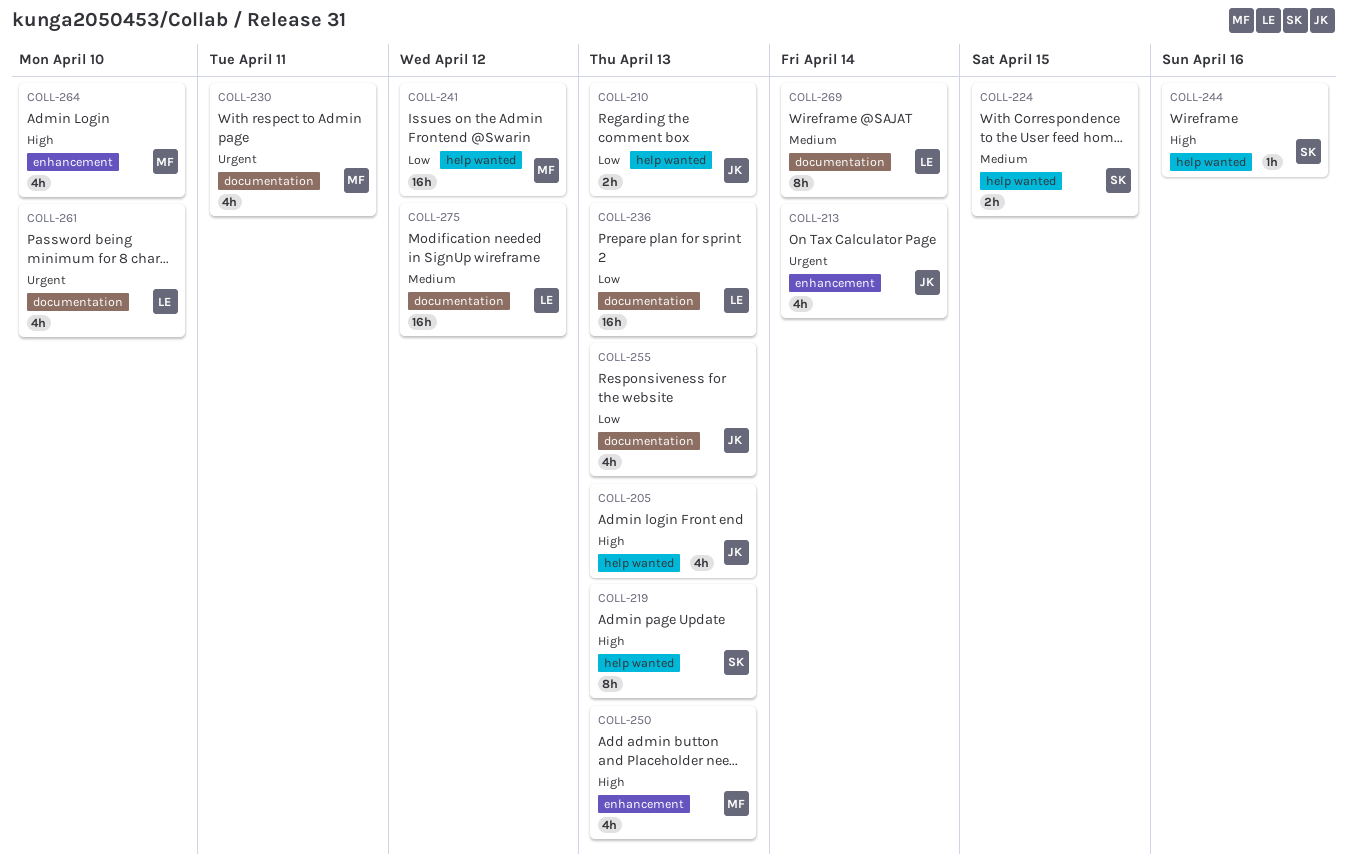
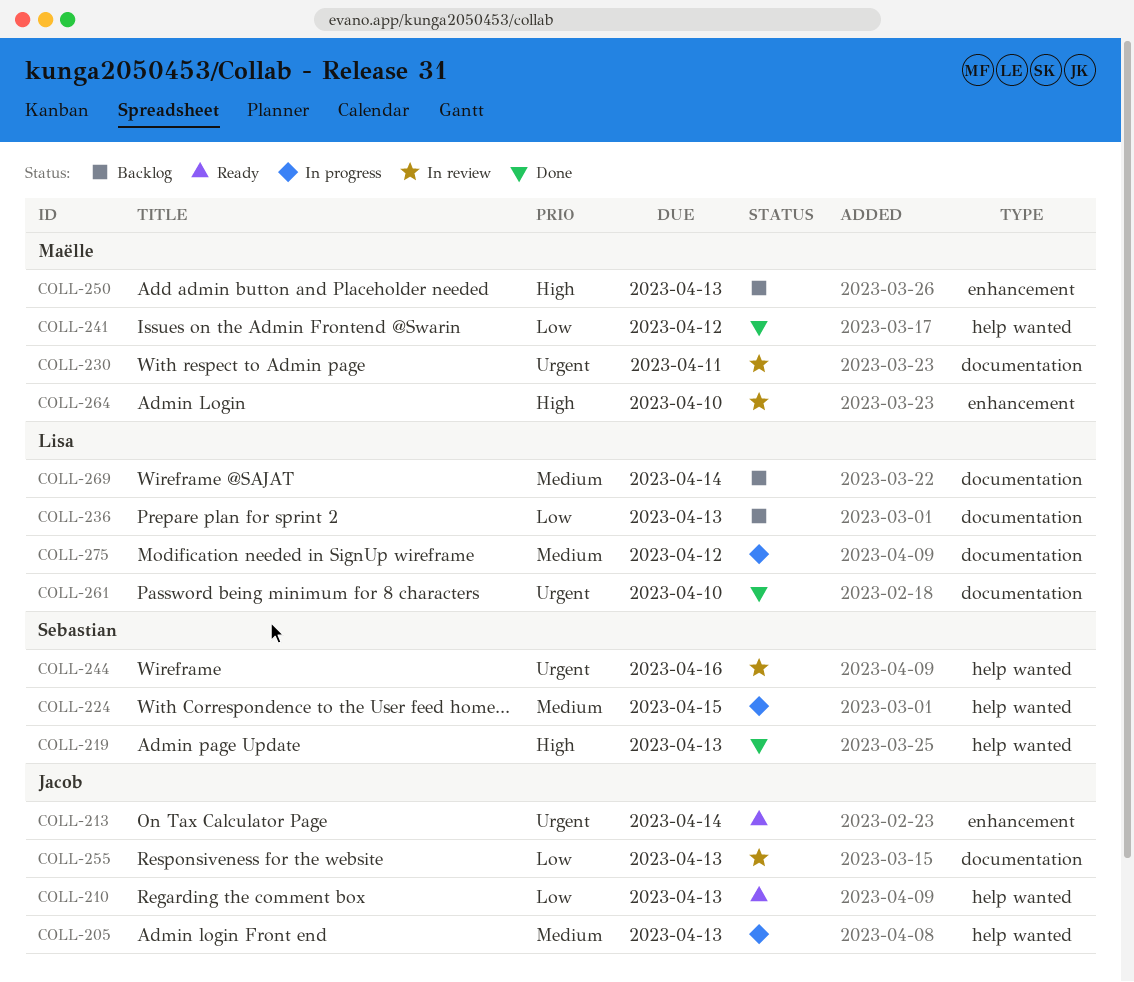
COLL-205, priority: High -> Medium
COLL-244, priority: High -> Urgent

